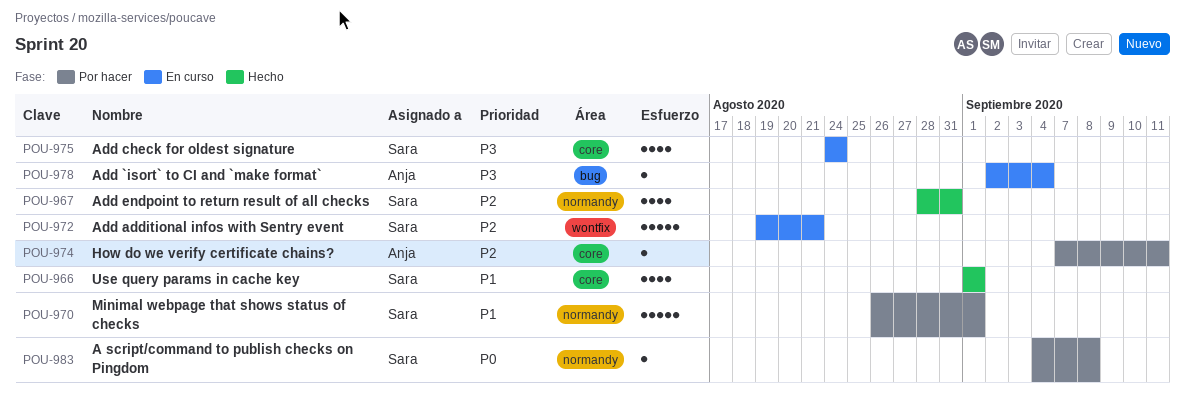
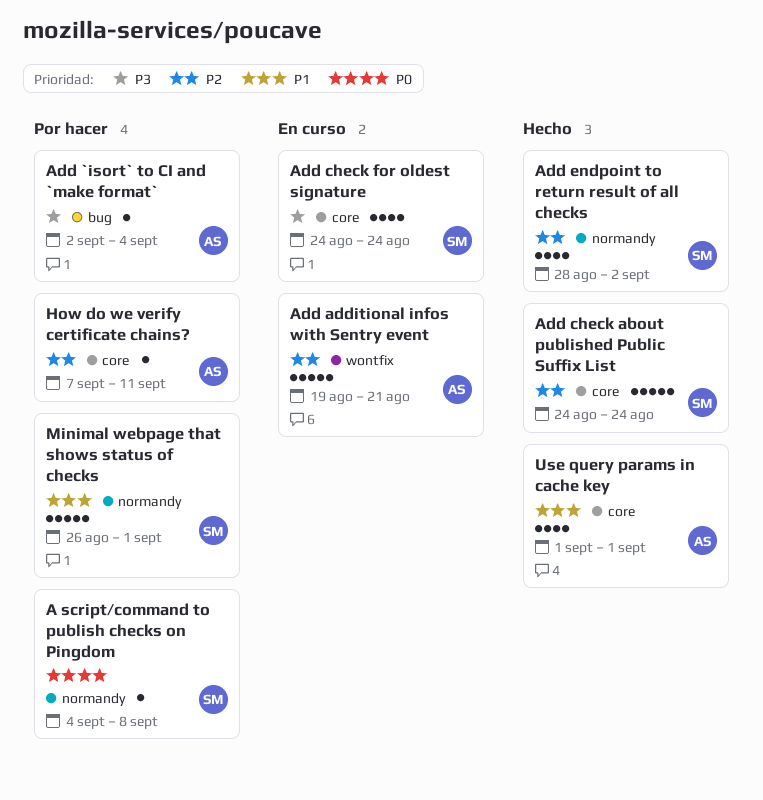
Add `isort` to CI and `make format`, status: En curso -> Por hacer
Add additional infos with Sentry event, owner: Sara -> Anja
Add check about published Public Suffix List: none -> present
Add endpoint to return result of all checks, due: Aug 31 -> Sep 2
Use query params in cache key, owner: Sara -> Anja

